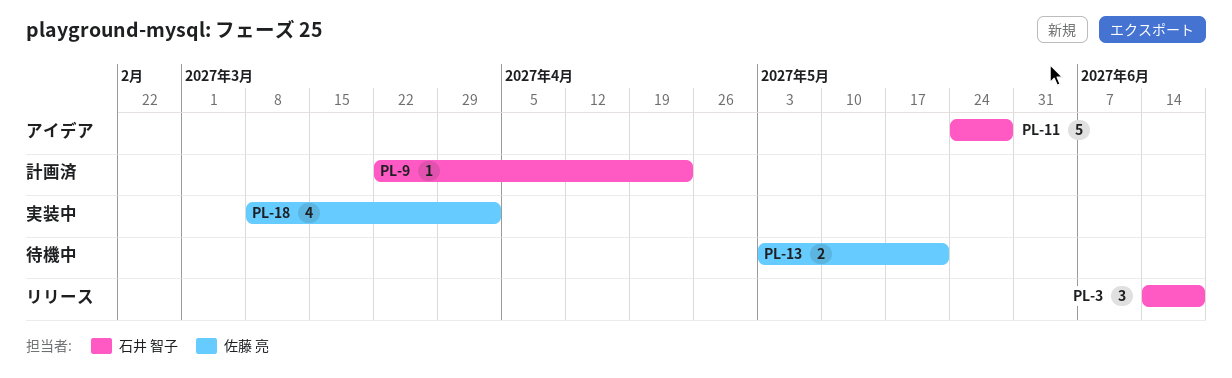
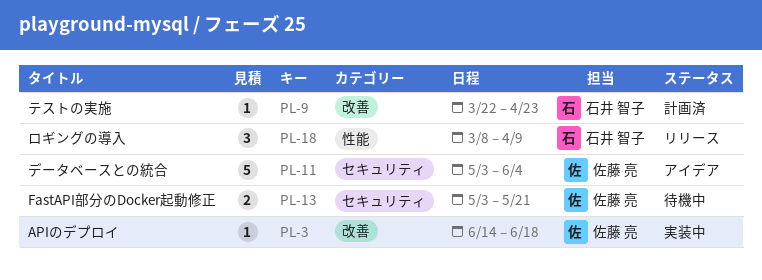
PL-3, status: リリース -> 実装中
PL-3, owner: 石井 智子 -> 佐藤 亮
PL-3, estimate: 3 -> 1
PL-11, owner: 石井 智子 -> 佐藤 亮
PL-11, start: May 24 -> May 3
PL-11, due: May 28 -> Jun 4
PL-18, status: 実装中 -> リリース
PL-18, owner: 佐藤 亮 -> 石井 智子
PL-18, estimate: 4 -> 3
PL-18, due: Apr 2 -> Apr 9

